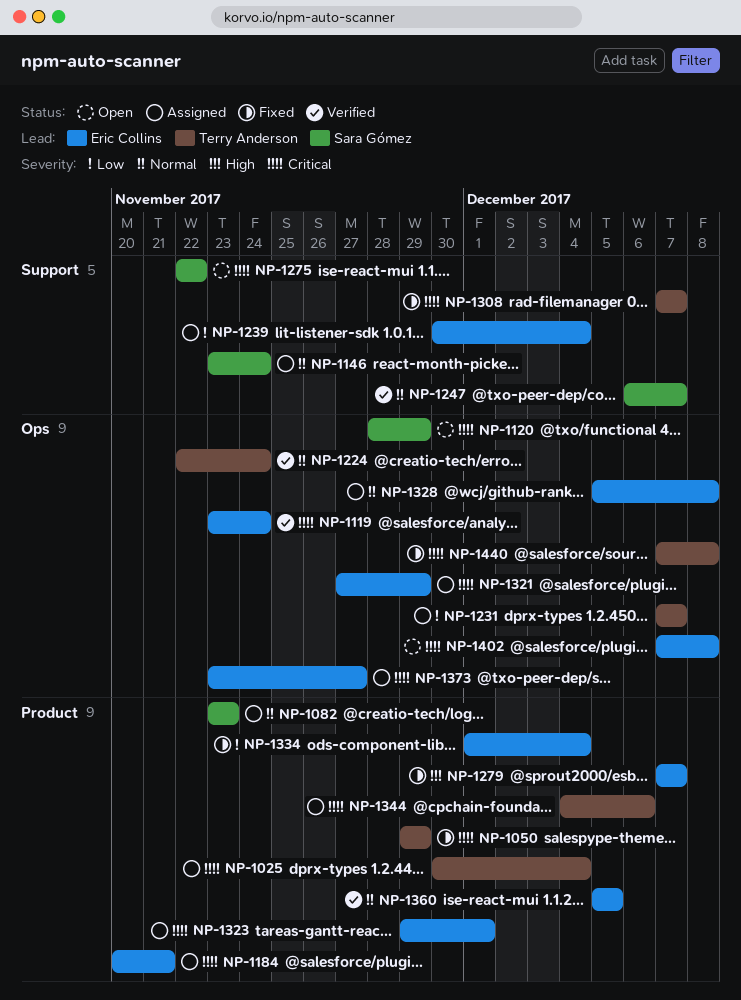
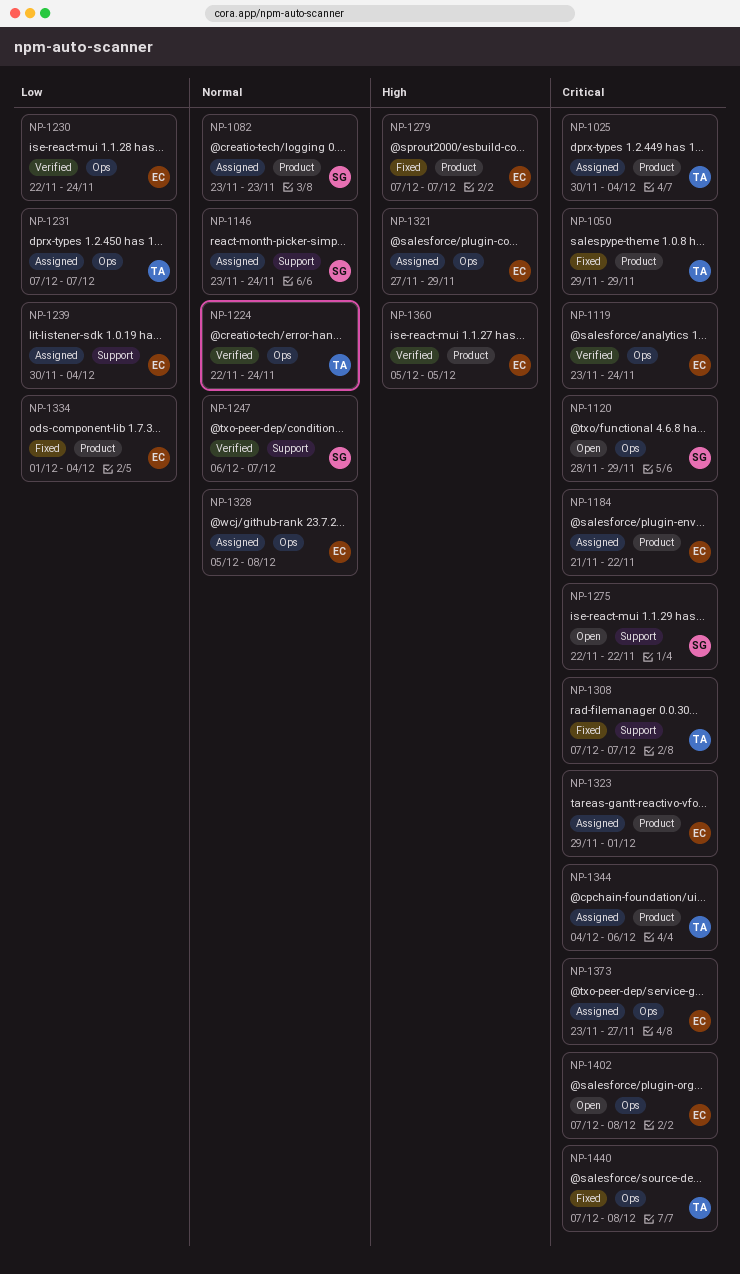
NP-1184, start: Nov 20 -> Nov 21
NP-1184, due: Nov 21 -> Nov 22
NP-1230: none -> present
NP-1321, priority: Critical -> High
NP-1360, priority: Normal -> High

